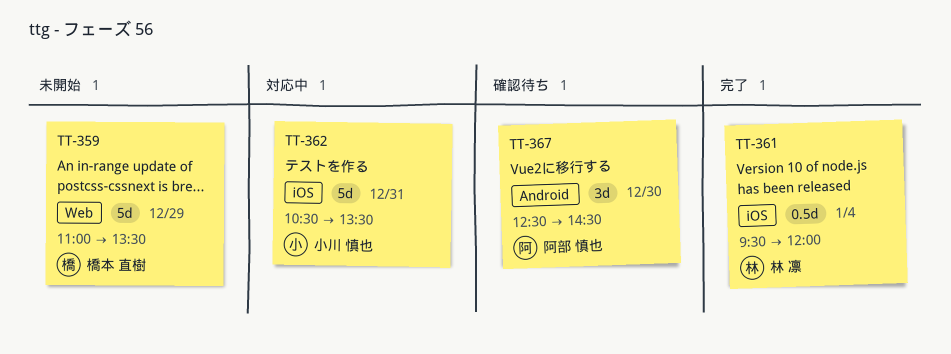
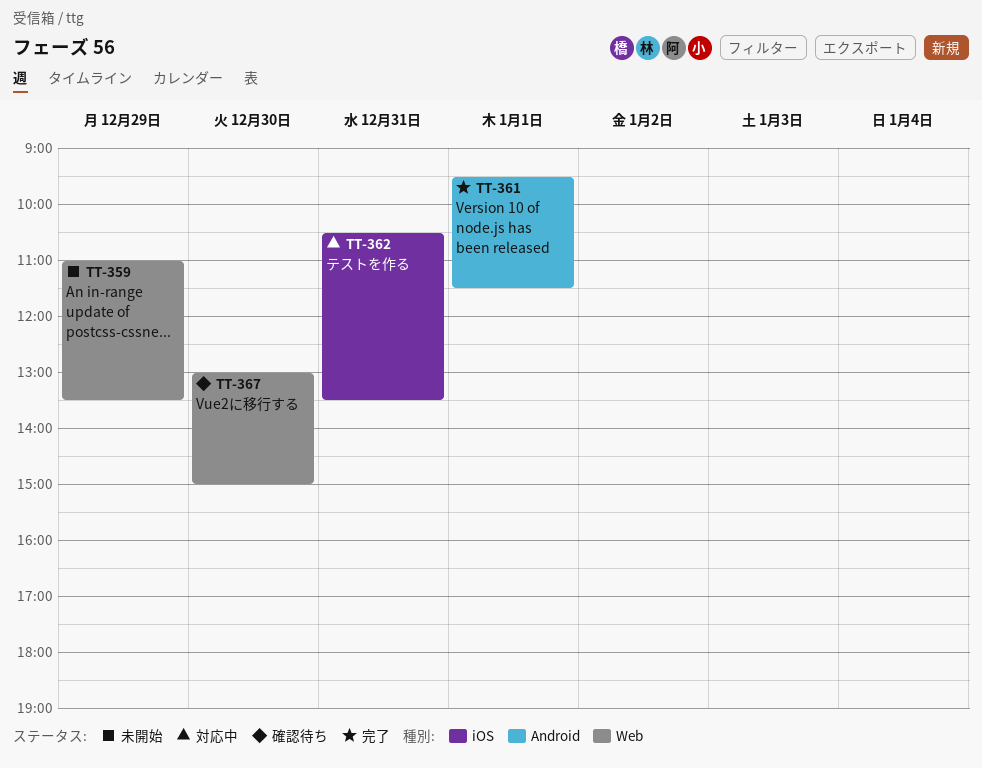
TT-361, label: iOS -> Android
TT-361, day: Jan 4 -> Jan 1
TT-361, ends: 12:00 -> 11:30
TT-367, label: Android -> Web
TT-367, begins: 12:30 -> 13:00
TT-367, ends: 14:30 -> 15:00

